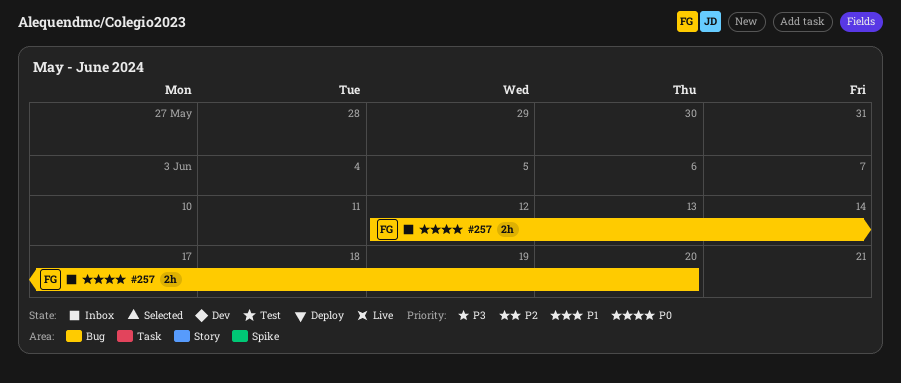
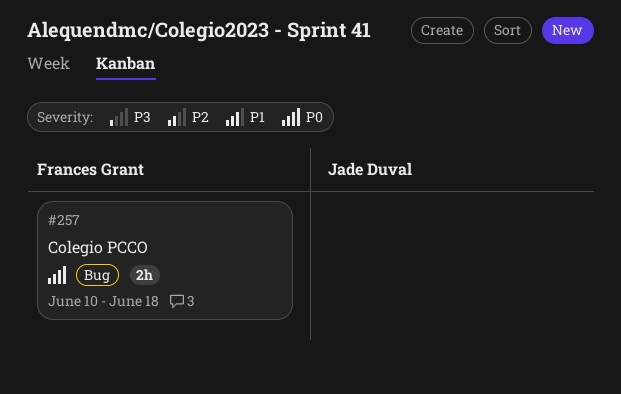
#257, start: Jun 12 -> Jun 10
#257, due: Jun 20 -> Jun 18

